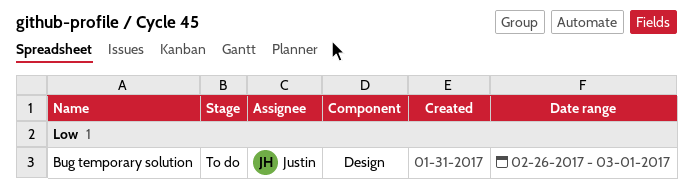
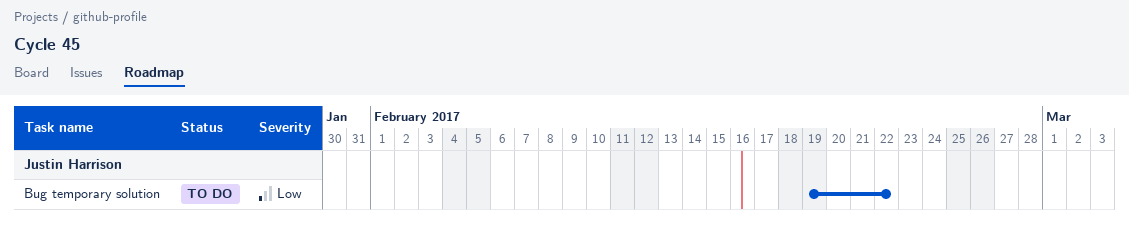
Bug temporary solution, start: Feb 26 -> Feb 19
Bug temporary solution, due: Mar 1 -> Feb 22

